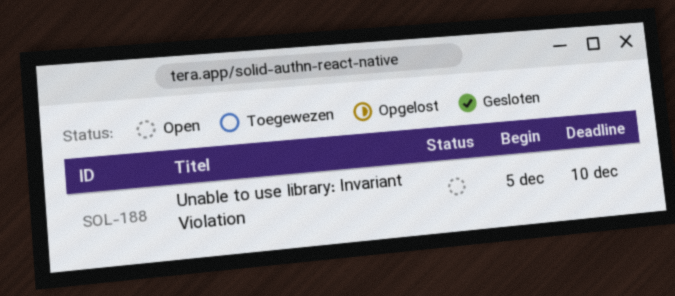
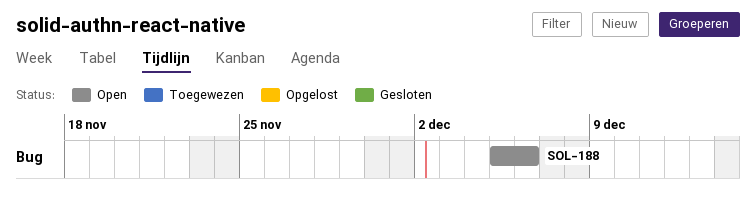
SOL-188, due: Dec 10 -> Dec 6

